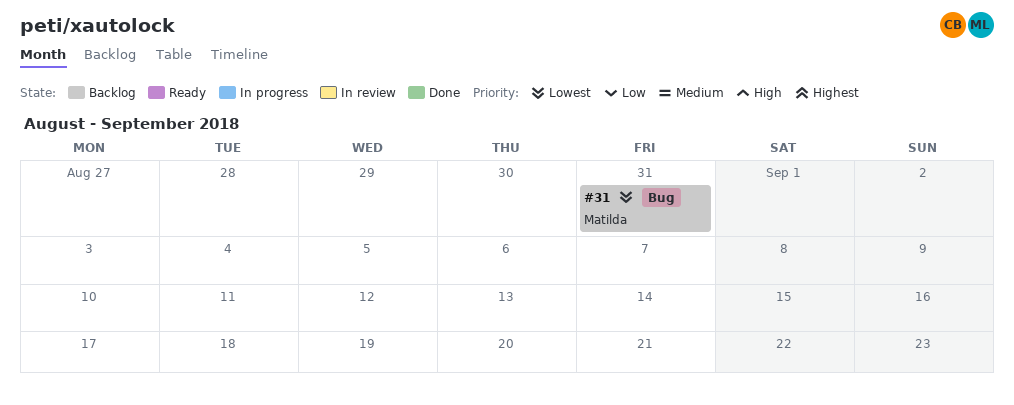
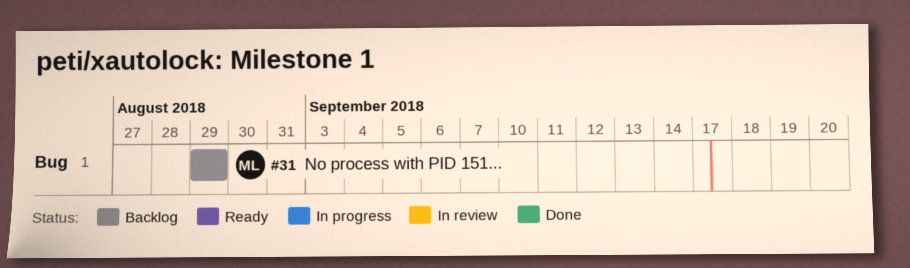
#31, due: Aug 31 -> Aug 29

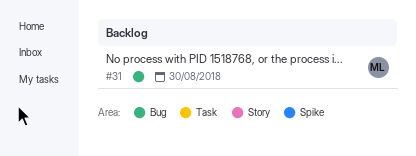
#31, due: Aug 29 -> Aug 30

